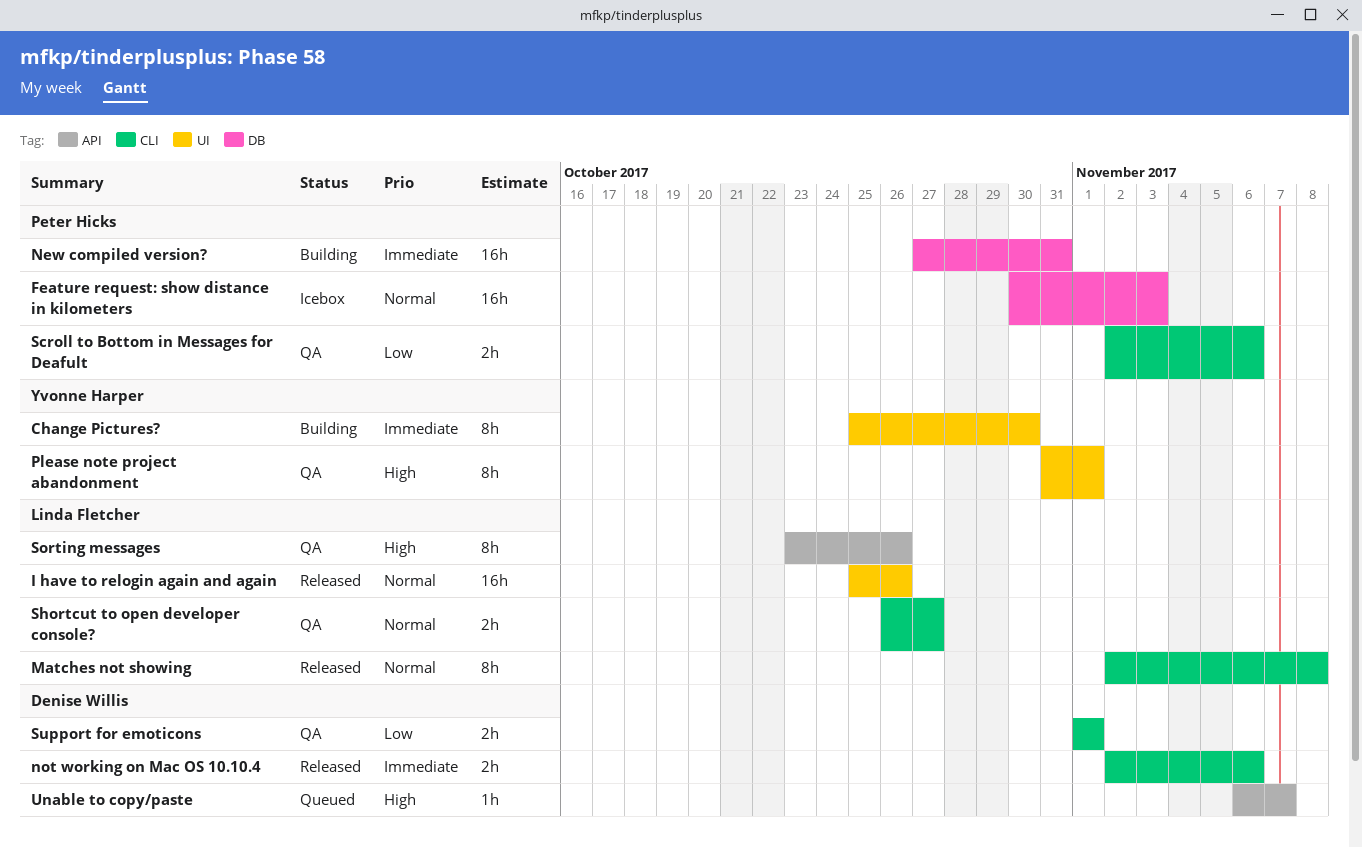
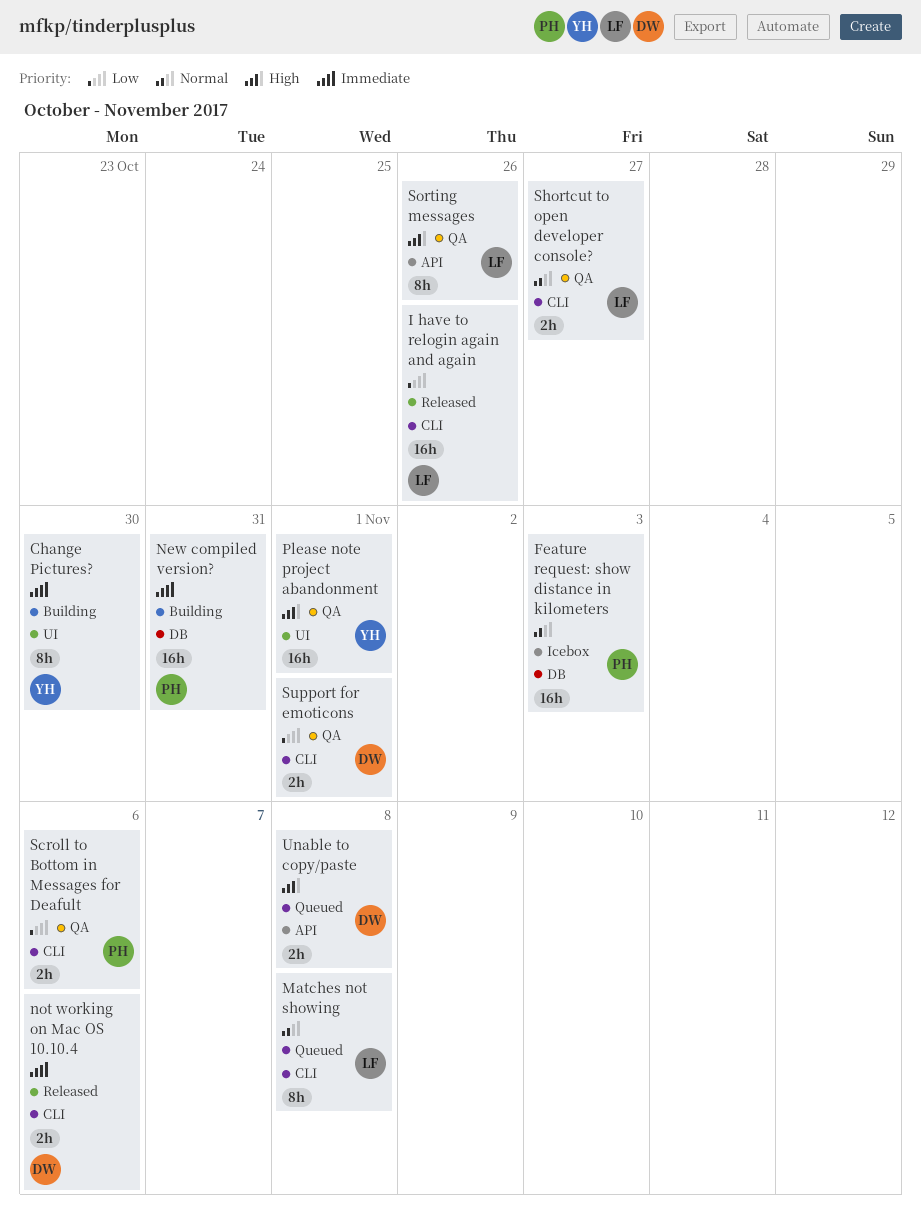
I have to relogin again and again, priority: Normal -> Low
I have to relogin again and again, label: UI -> CLI
Matches not showing, status: Released -> Queued
Please note project abandonment, estimate: 8h -> 16h
Unable to copy/paste, estimate: 1h -> 2h
Unable to copy/paste, due: Nov 7 -> Nov 8

